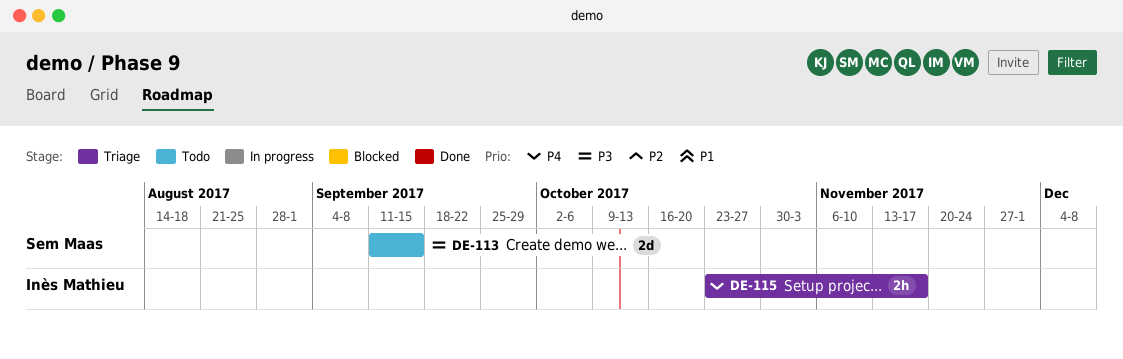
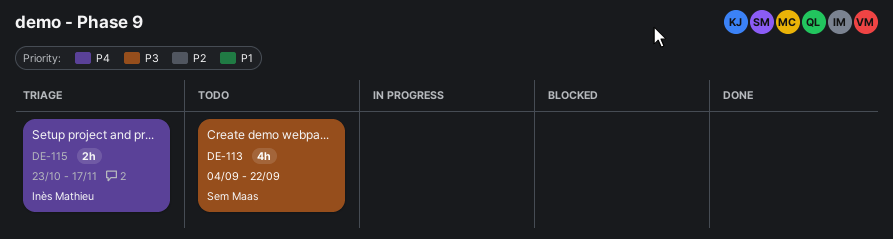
DE-113, estimate: 2d -> 4h
DE-113, start: Sep 11 -> Sep 4
DE-113, due: Sep 15 -> Sep 22

